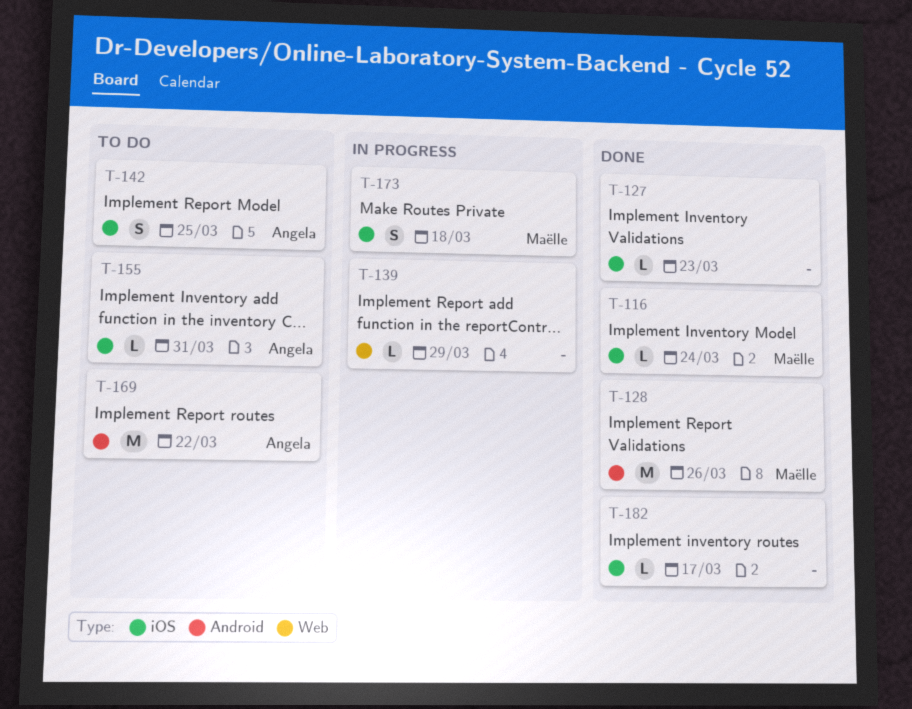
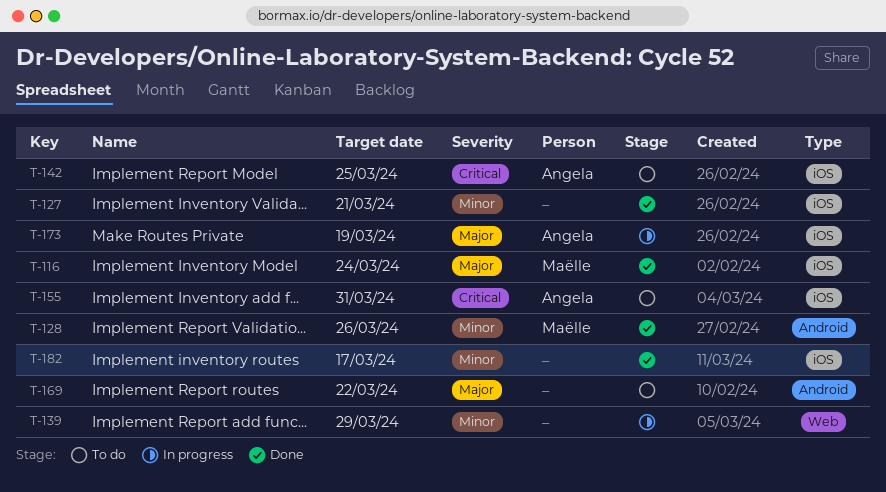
T-127, due: Mar 23 -> Mar 21
T-169, owner: Angela -> none
T-173, owner: Maëlle -> Angela
T-173, due: Mar 18 -> Mar 19

